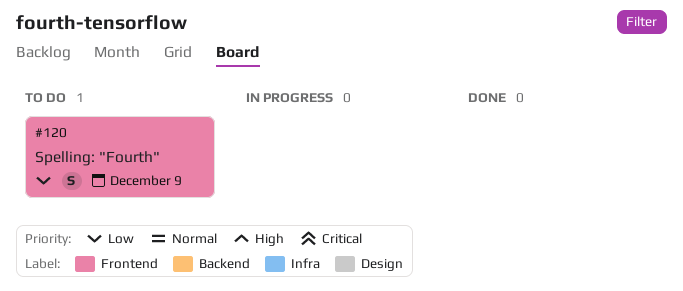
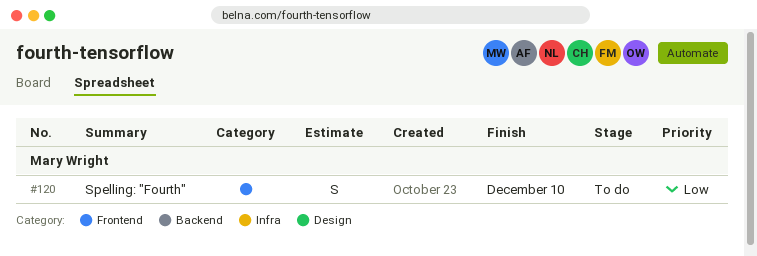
#120, due: Dec 9 -> Dec 10

